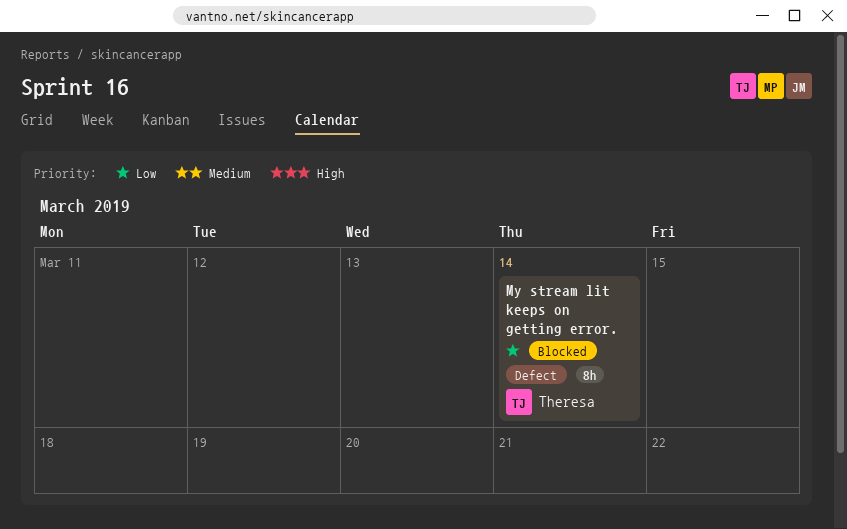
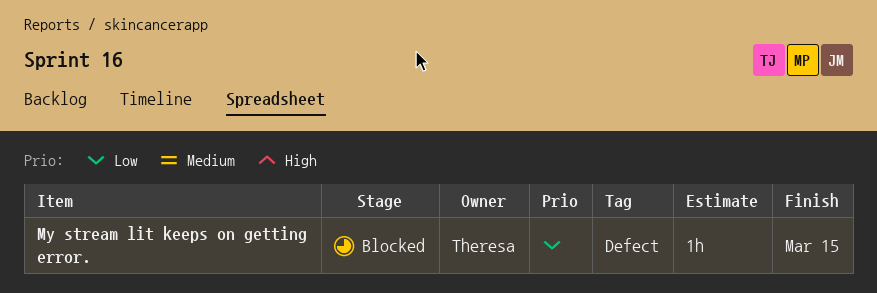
My stream lit keeps on getting error., estimate: 8h -> 1h
My stream lit keeps on getting error., due: Mar 14 -> Mar 15

